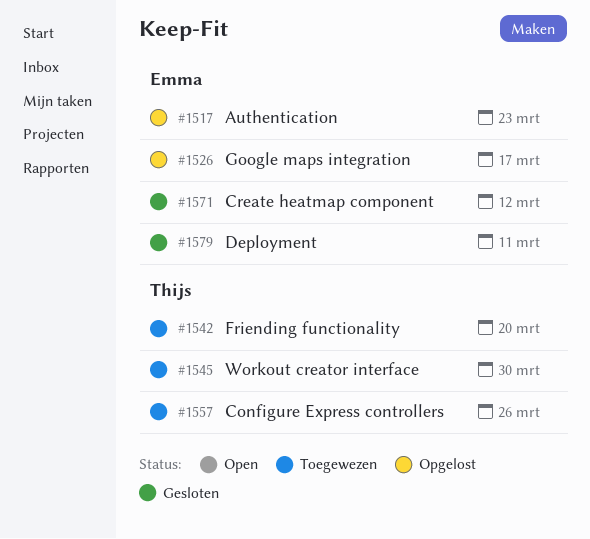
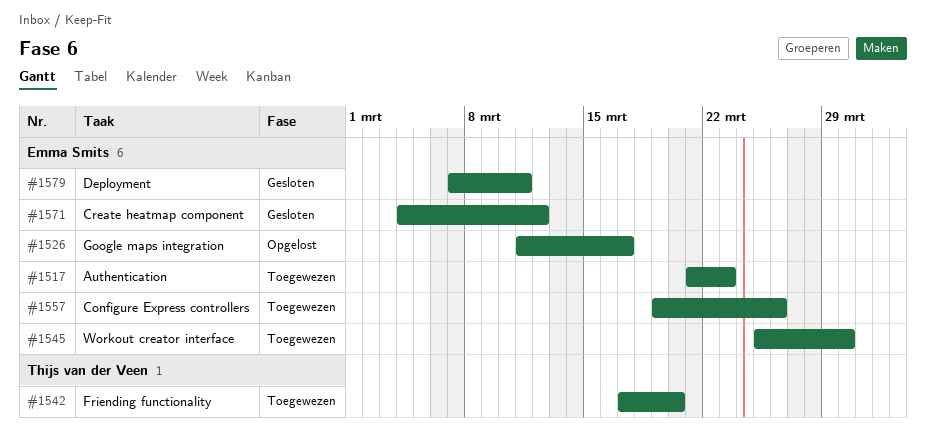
#1517, status: Opgelost -> Toegewezen
#1545, owner: Thijs van der Veen -> Emma Smits
#1557, owner: Thijs van der Veen -> Emma Smits

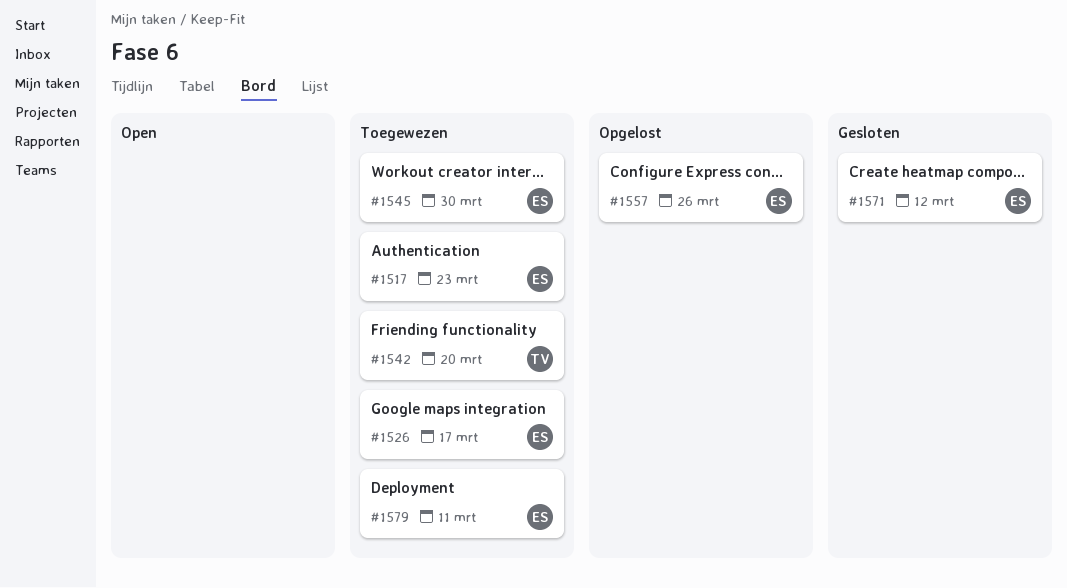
#1526, status: Opgelost -> Toegewezen
#1557, status: Toegewezen -> Opgelost
#1579, status: Gesloten -> Toegewezen

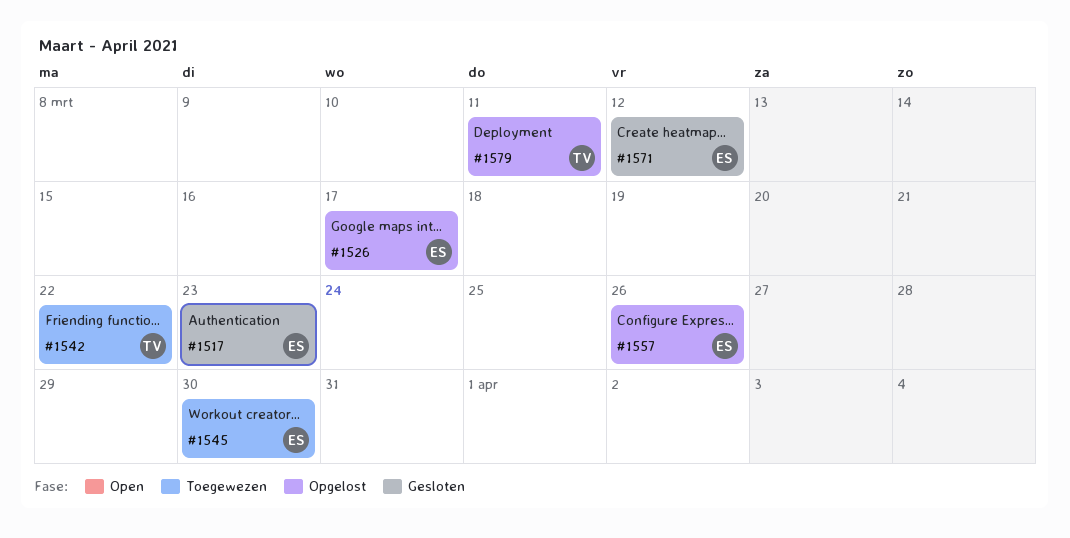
#1517, status: Toegewezen -> Gesloten
#1526, status: Toegewezen -> Opgelost
#1542, due: Mar 20 -> Mar 22
#1579, status: Toegewezen -> Opgelost
#1579, owner: ES -> TV

